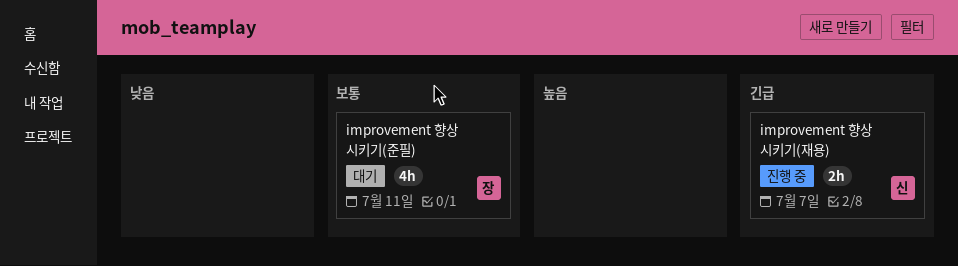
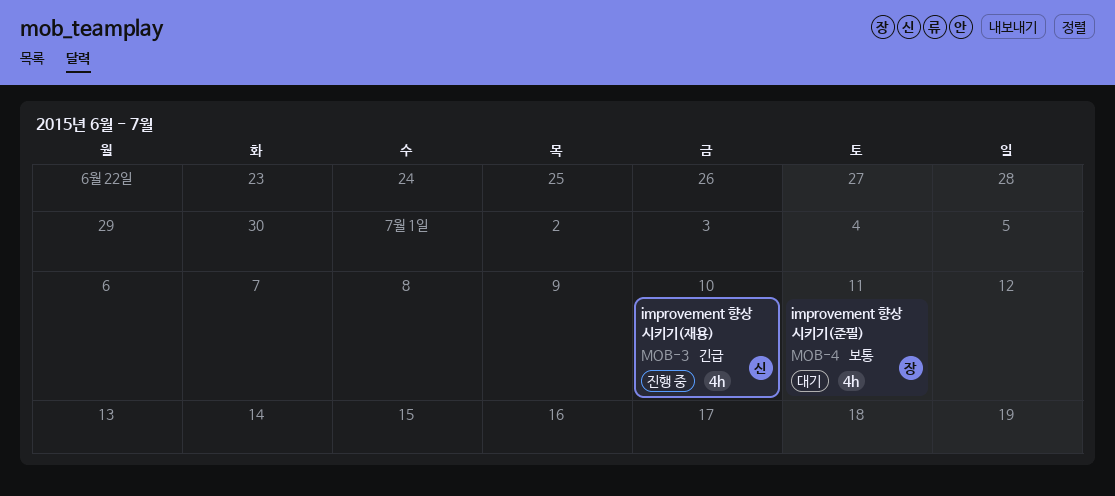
improvement 향상 시키기(재용), estimate: 2h -> 4h
improvement 향상 시키기(재용), due: Jul 7 -> Jul 10

